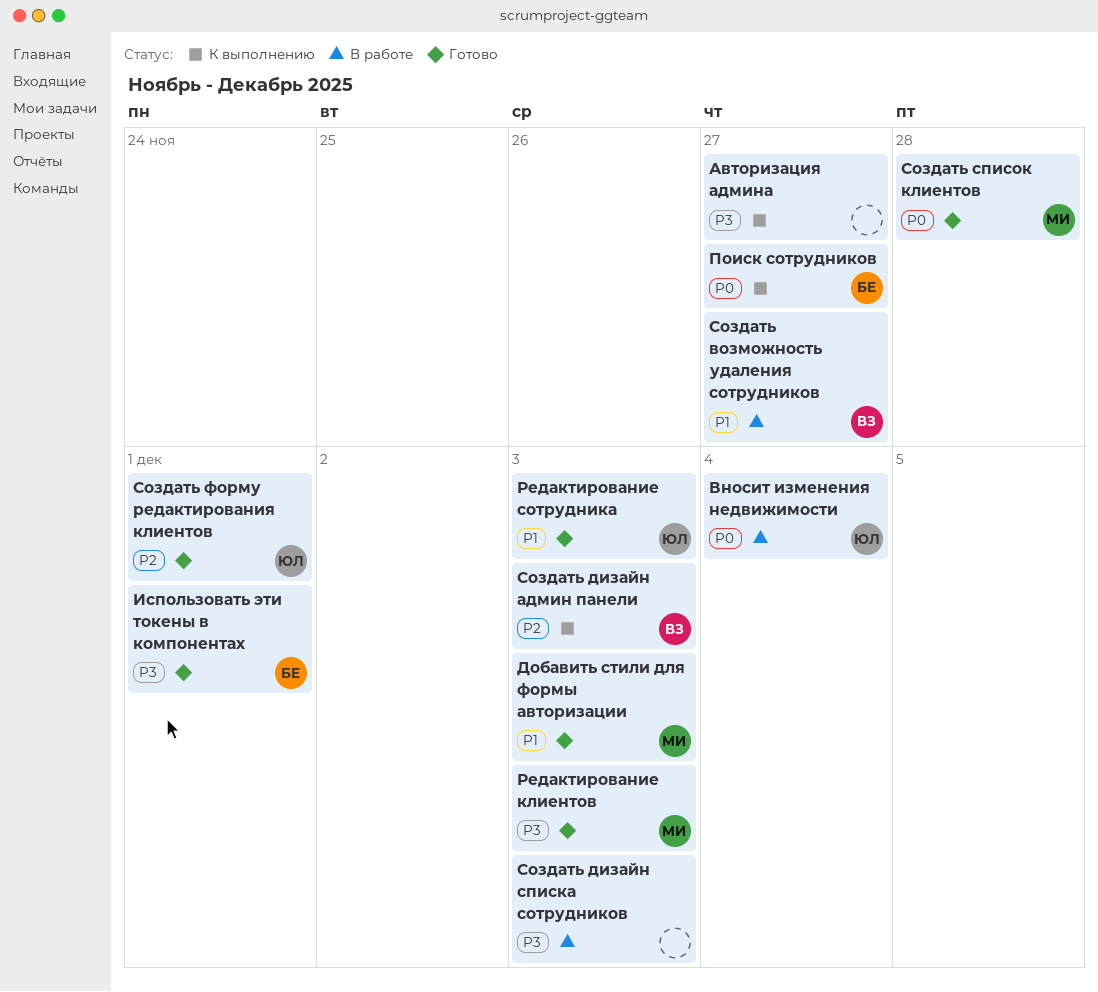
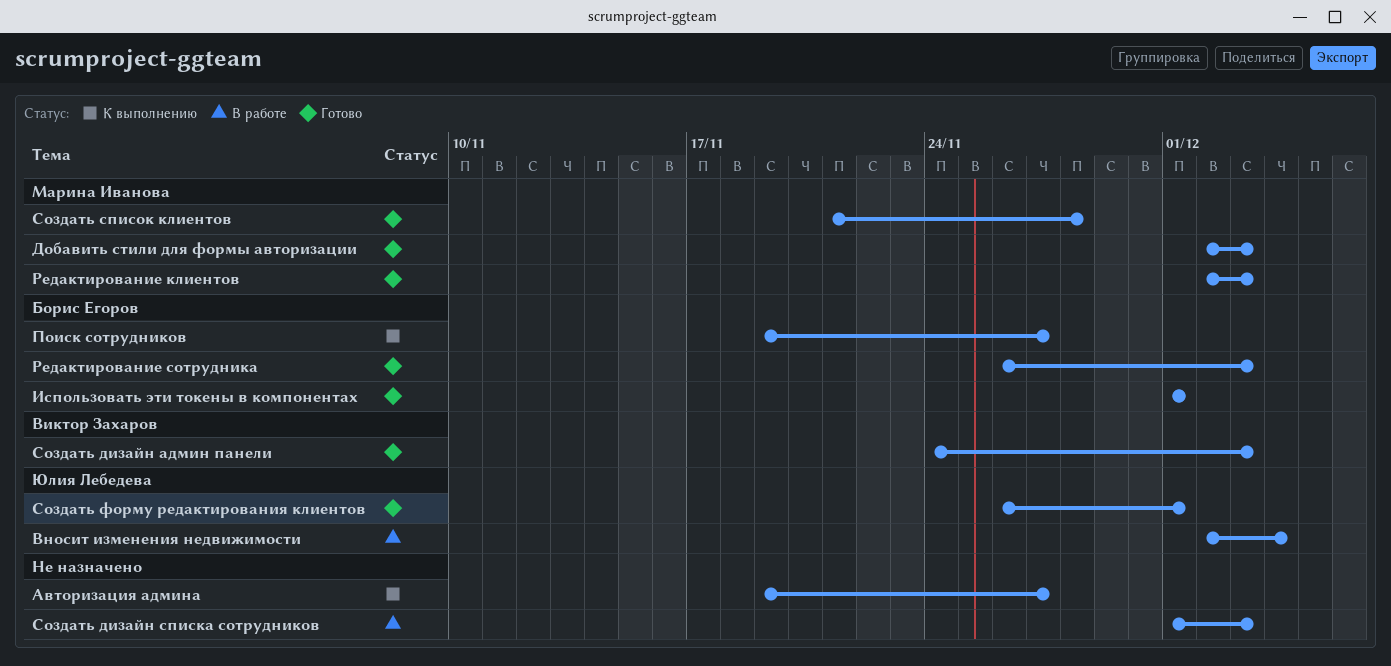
Редактирование сотрудника, owner: Юлия Лебедева -> Борис Егоров
Создать возможность удаления сотрудников: present -> none
Создать дизайн админ панели, status: К выполнению -> Готово

